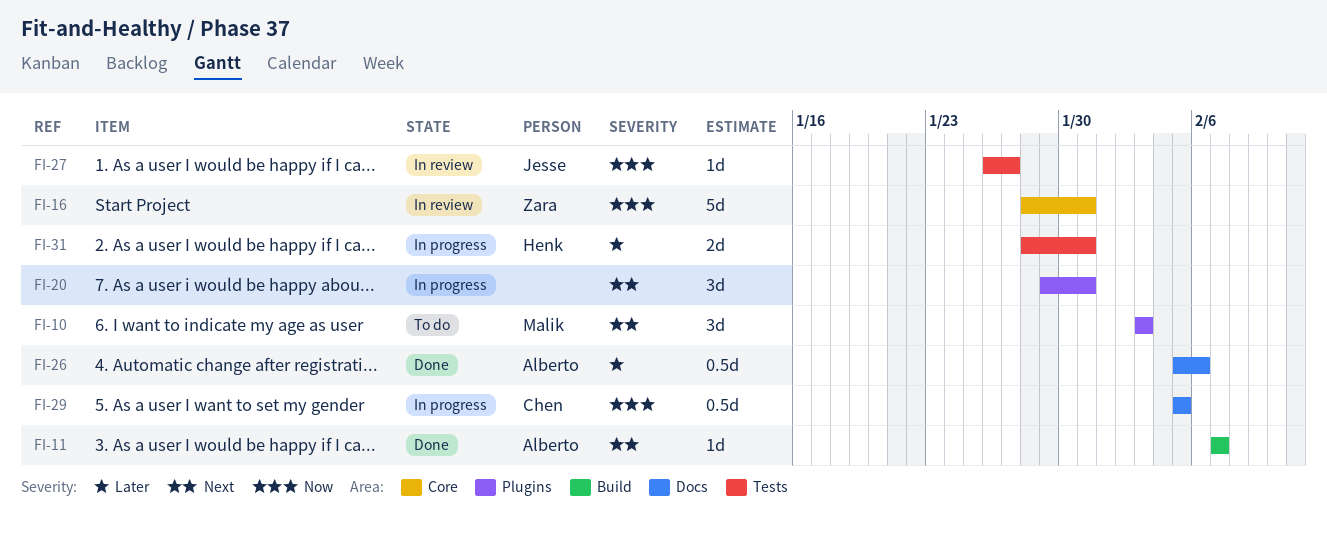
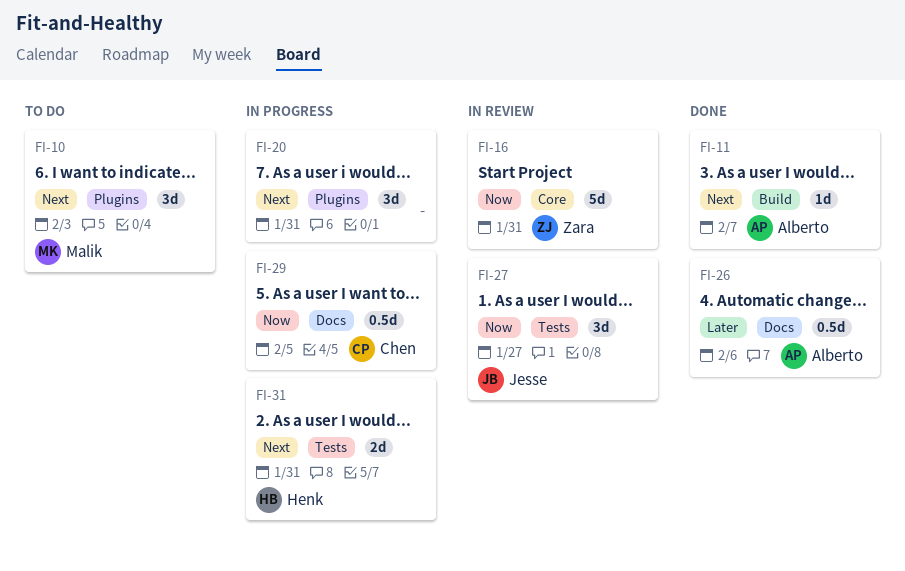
FI-27, estimate: 1d -> 3d
FI-31, priority: Later -> Next

